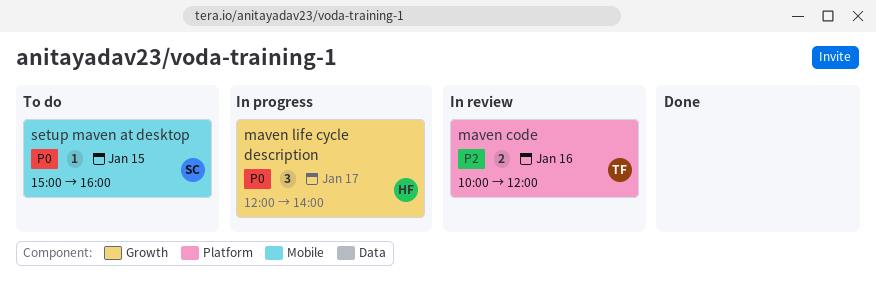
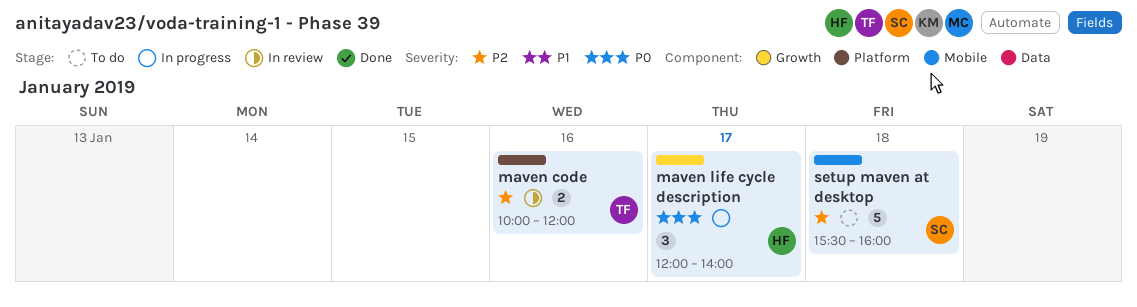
setup maven at desktop, priority: P0 -> P2
setup maven at desktop, estimate: 1 -> 5
setup maven at desktop, day: Jan 15 -> Jan 18
setup maven at desktop, begins: 15:00 -> 15:30

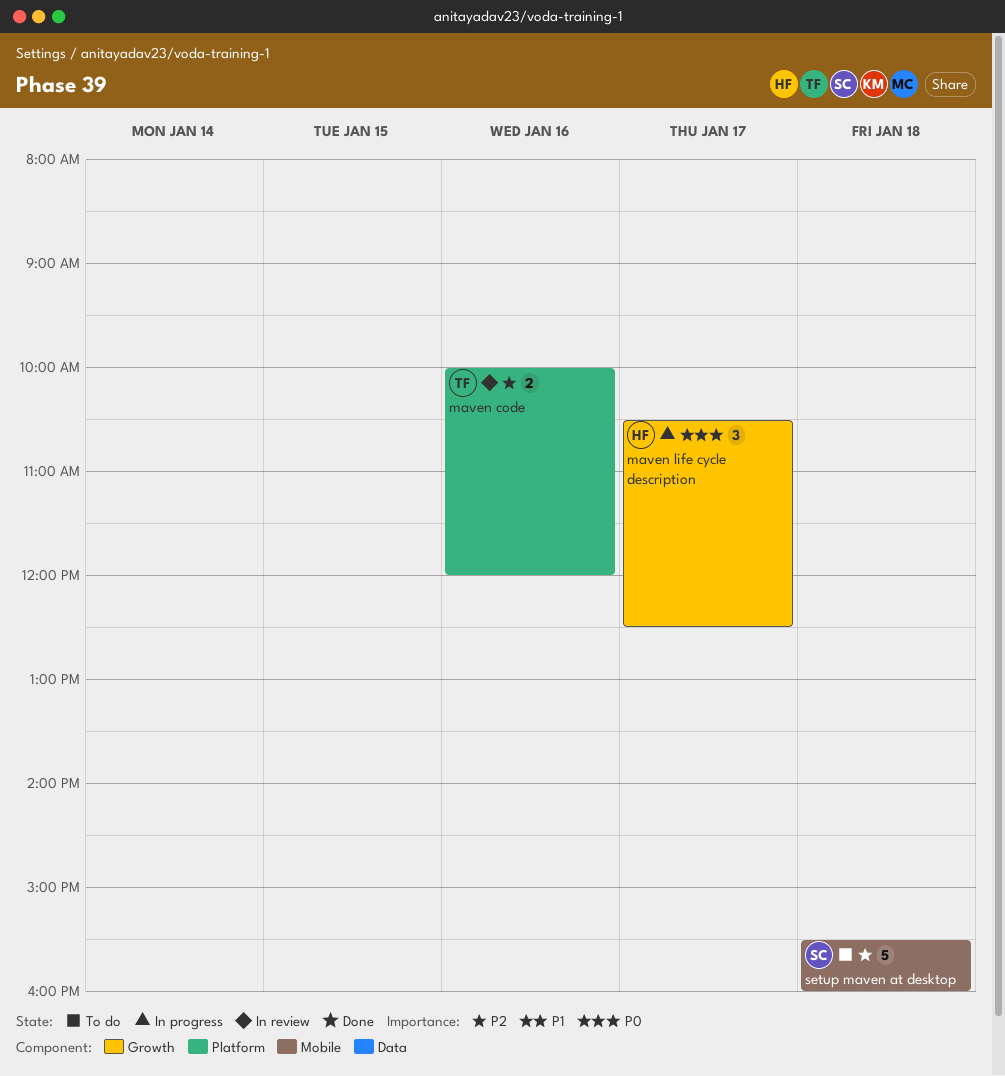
maven life cycle description, begins: 12:00 -> 10:30
maven life cycle description, ends: 14:00 -> 12:30

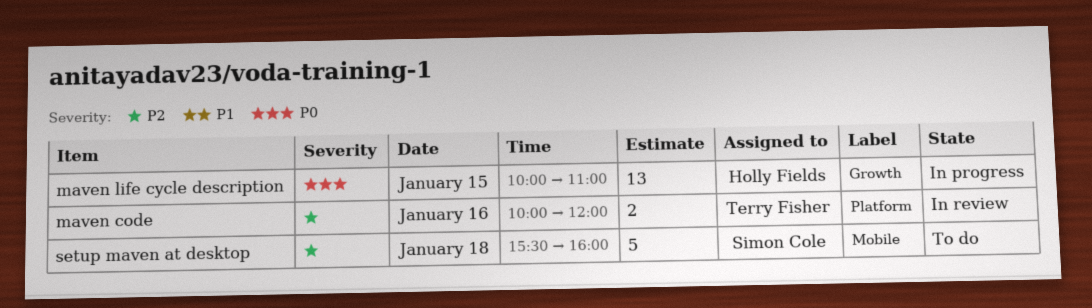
maven life cycle description, estimate: 3 -> 13
maven life cycle description, day: Jan 17 -> Jan 15
maven life cycle description, begins: 10:30 -> 10:00
maven life cycle description, ends: 12:30 -> 11:00

